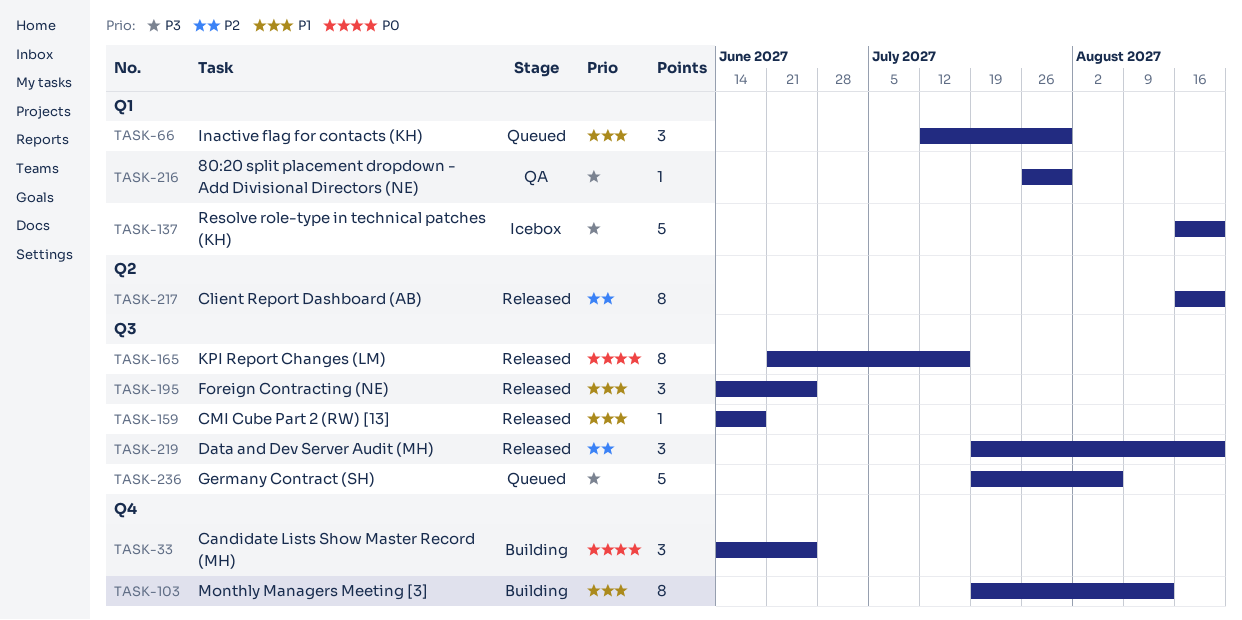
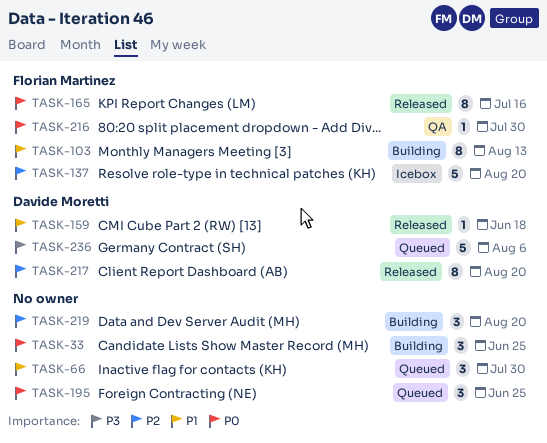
TASK-137, priority: P3 -> P2
TASK-195, status: Released -> Queued
TASK-195, priority: P1 -> P0
TASK-216, priority: P3 -> P0
TASK-219, status: Released -> Building

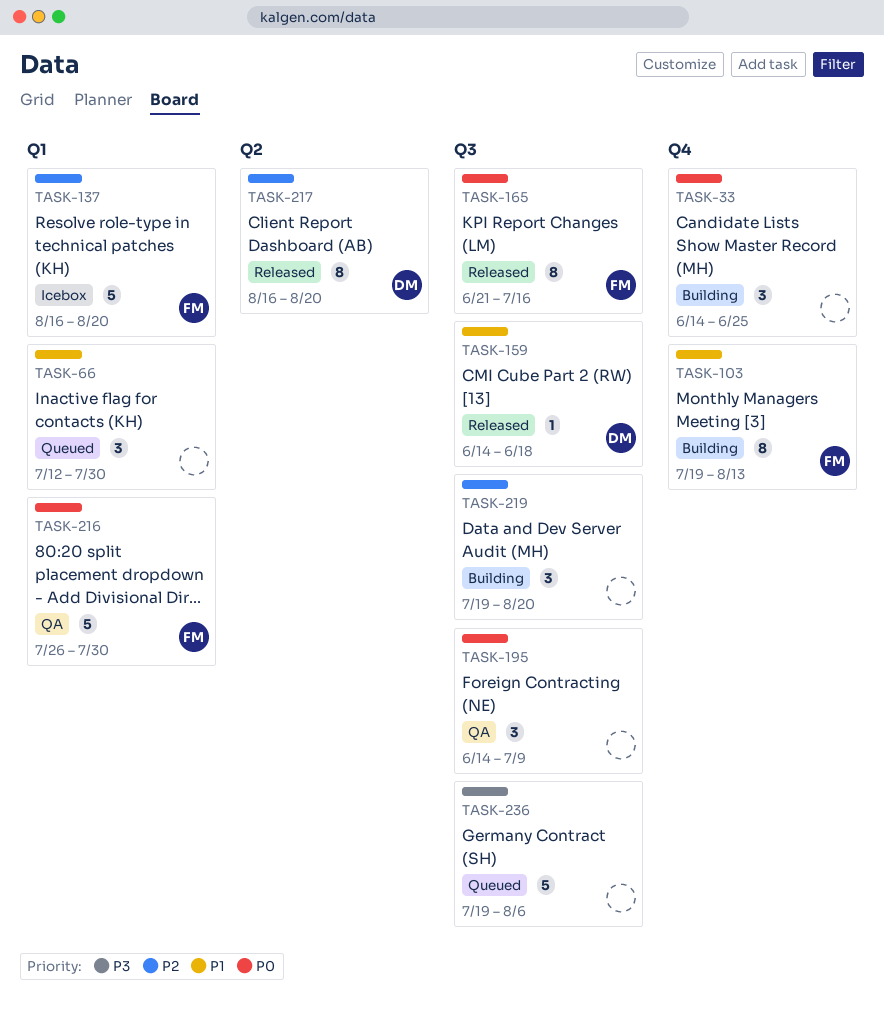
TASK-195, status: Queued -> QA
TASK-195, due: Jun 25 -> Jul 9
TASK-216, estimate: 1 -> 5
TASK-236, owner: Davide Moretti -> none

